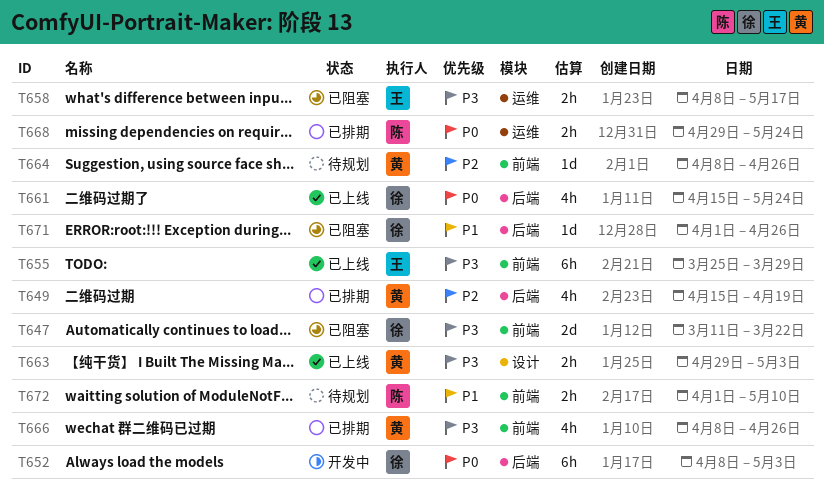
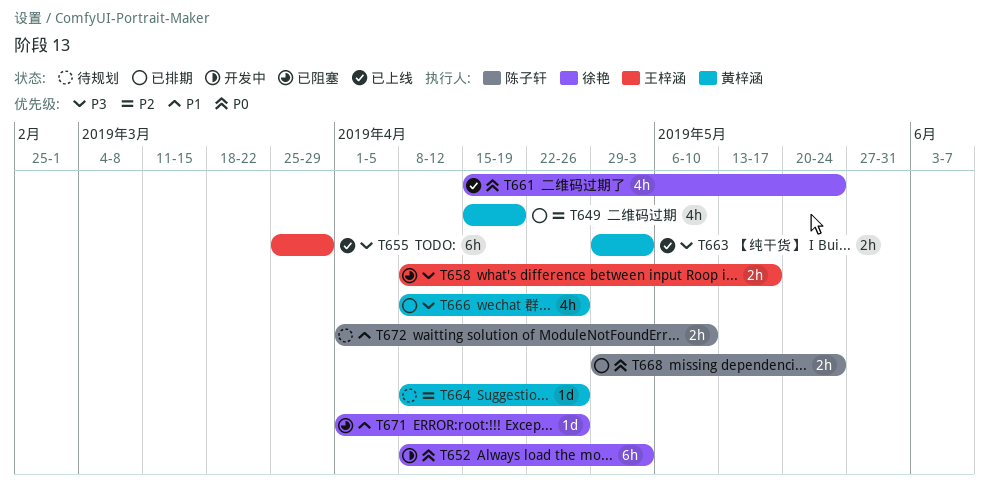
T647: present -> none

